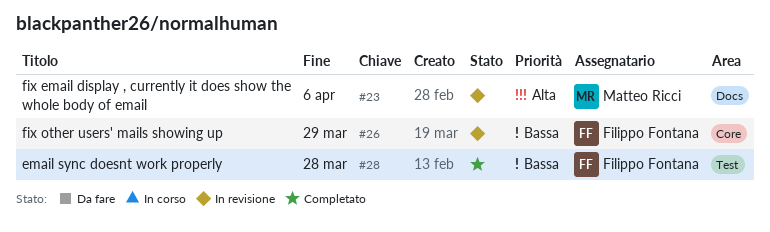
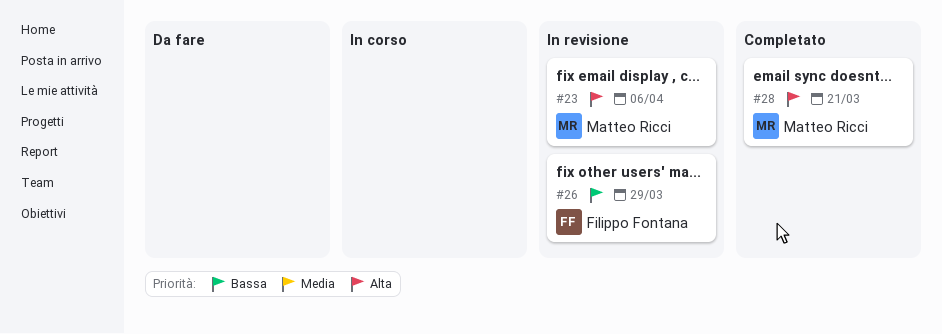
#28, owner: Filippo Fontana -> Matteo Ricci
#28, priority: Bassa -> Alta
#28, due: Mar 28 -> Mar 21

